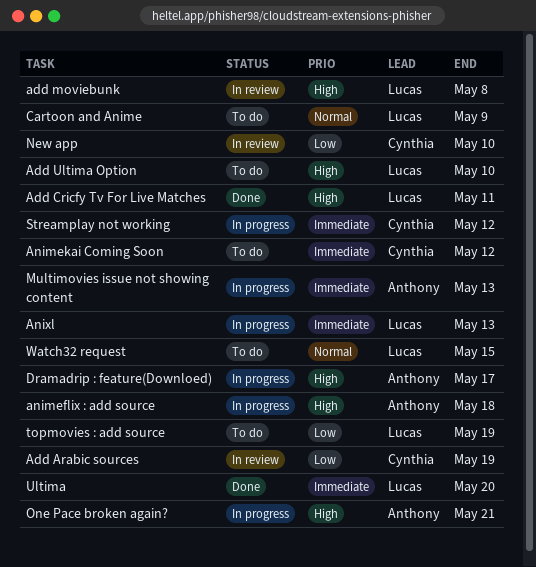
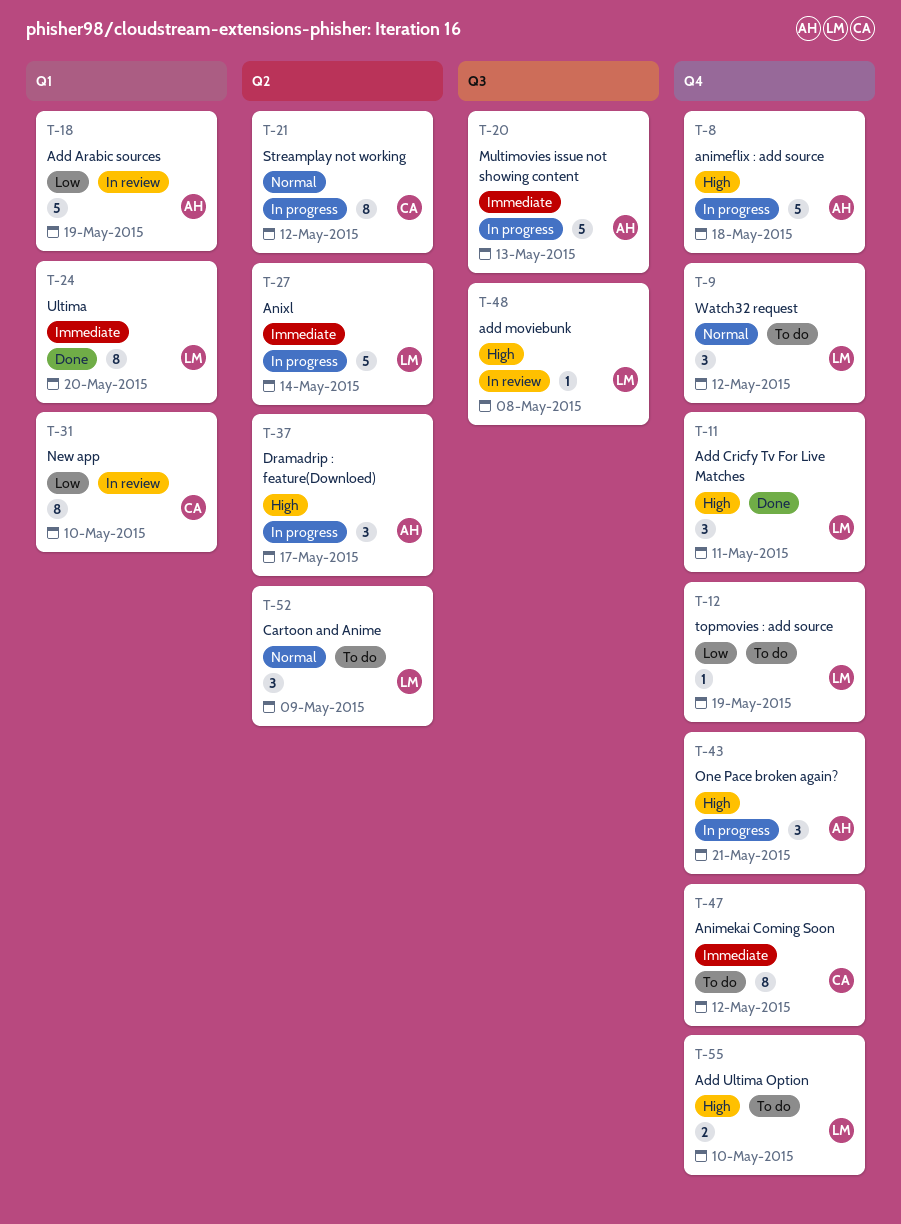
Add Arabic sources, owner: Cynthia -> Anthony
Anixl, due: May 13 -> May 14
Streamplay not working, priority: Immediate -> Normal
Watch32 request, due: May 15 -> May 12

